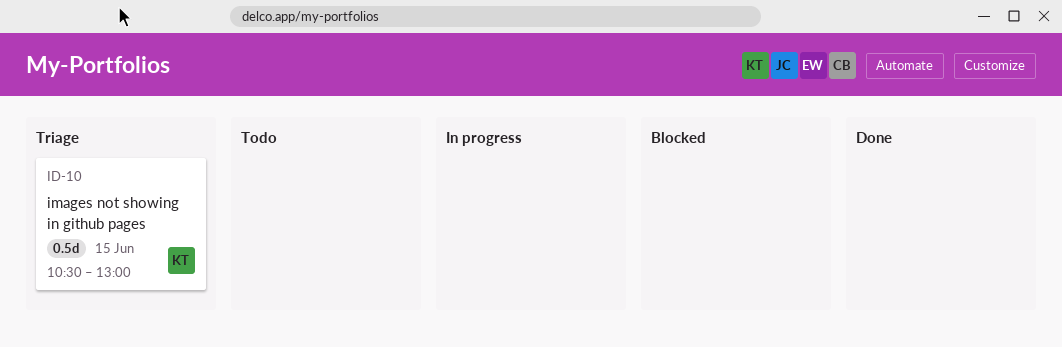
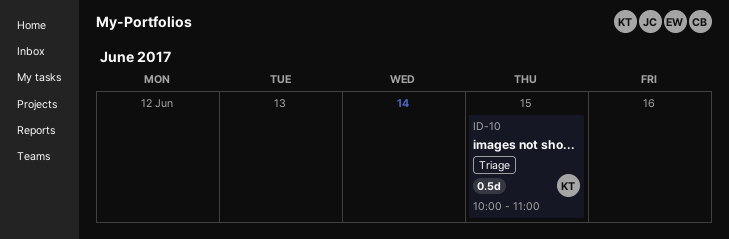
ID-10, begins: 10:30 -> 10:00
ID-10, ends: 13:00 -> 11:00

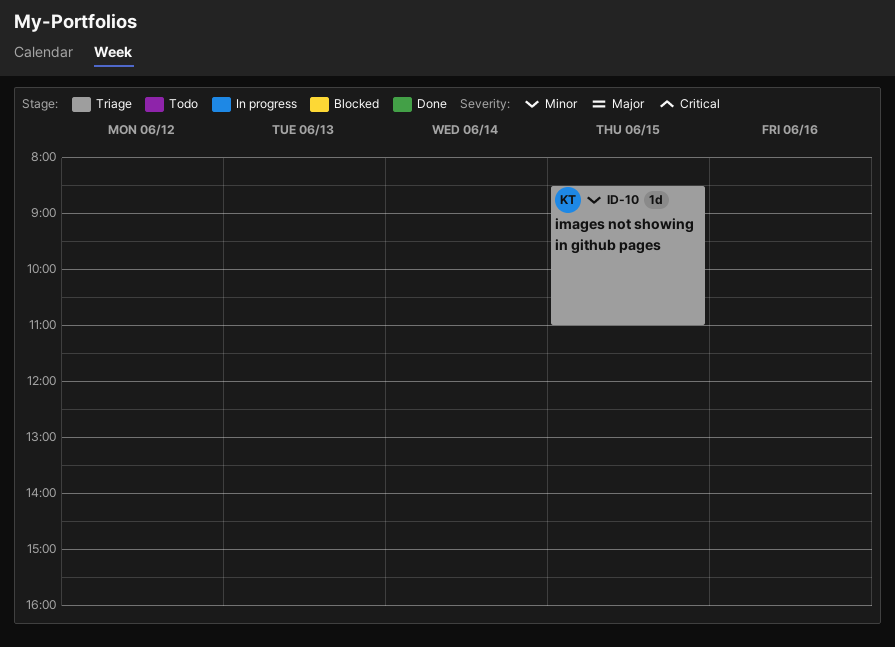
ID-10, estimate: 0.5d -> 1d
ID-10, begins: 10:00 -> 08:30

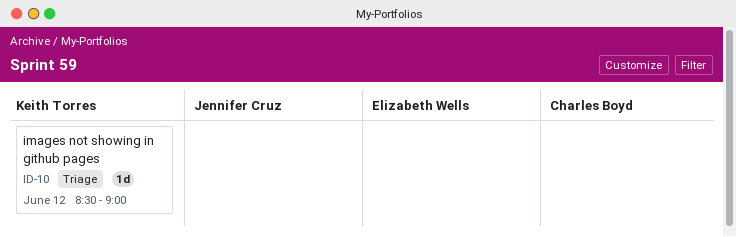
ID-10, day: Jun 15 -> Jun 12
ID-10, ends: 11:00 -> 09:00

